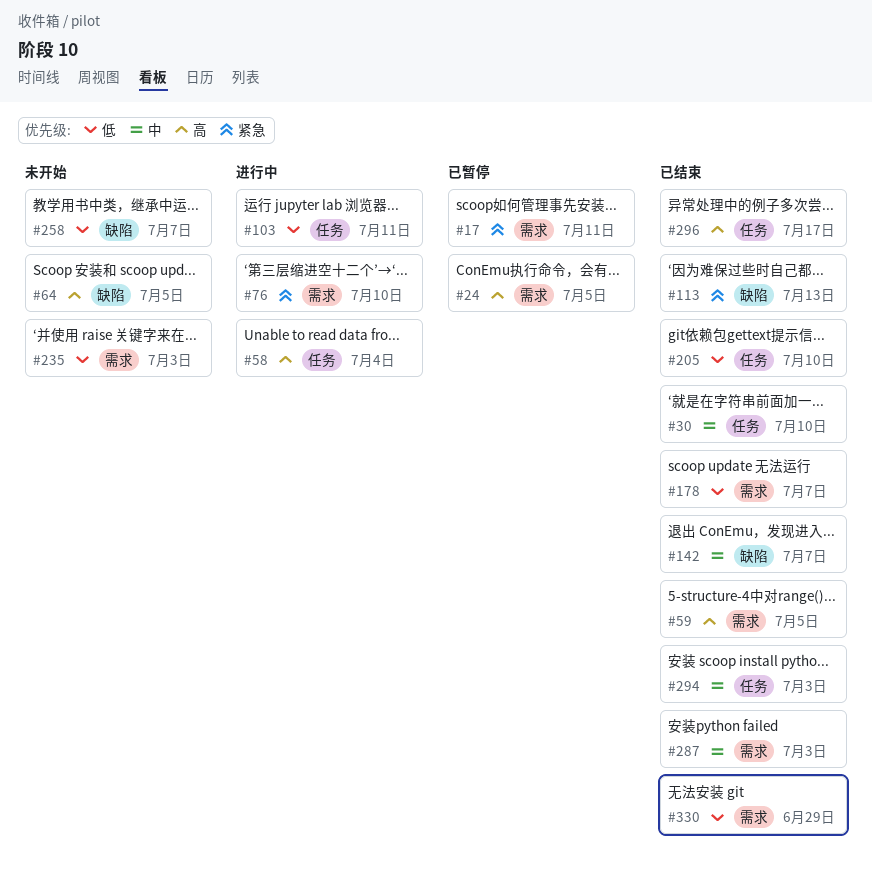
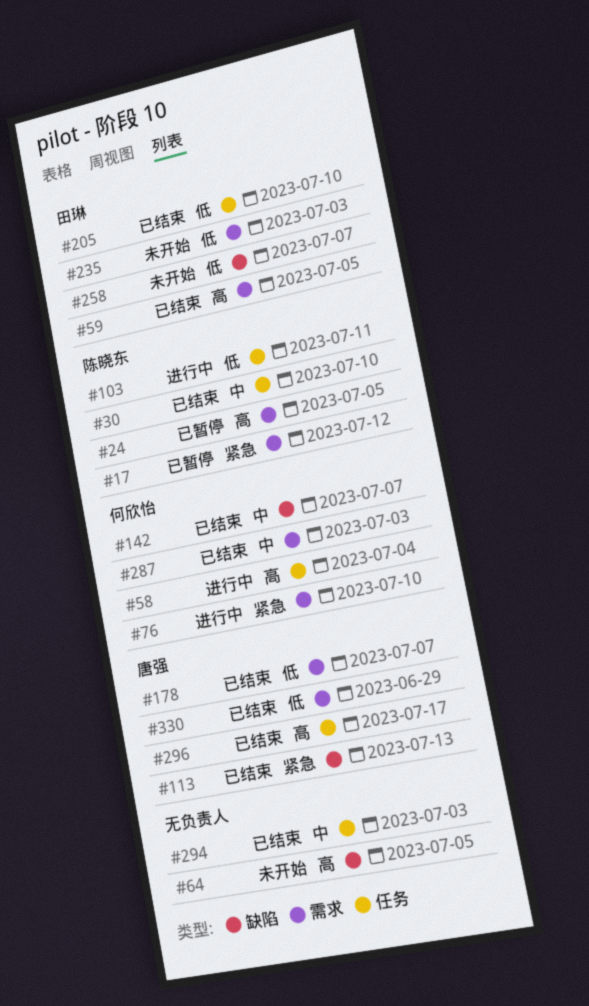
#17, due: Jul 11 -> Jul 12

